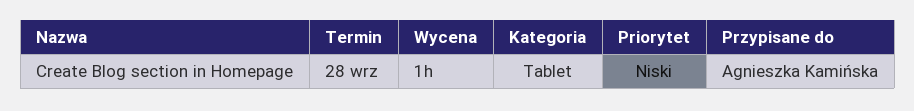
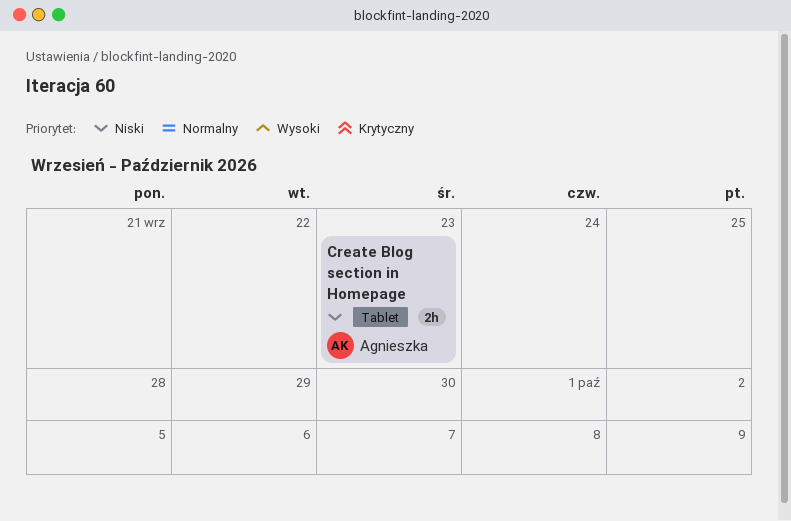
Create Blog section in Homepage, estimate: 1h -> 2h
Create Blog section in Homepage, due: Sep 28 -> Sep 23

